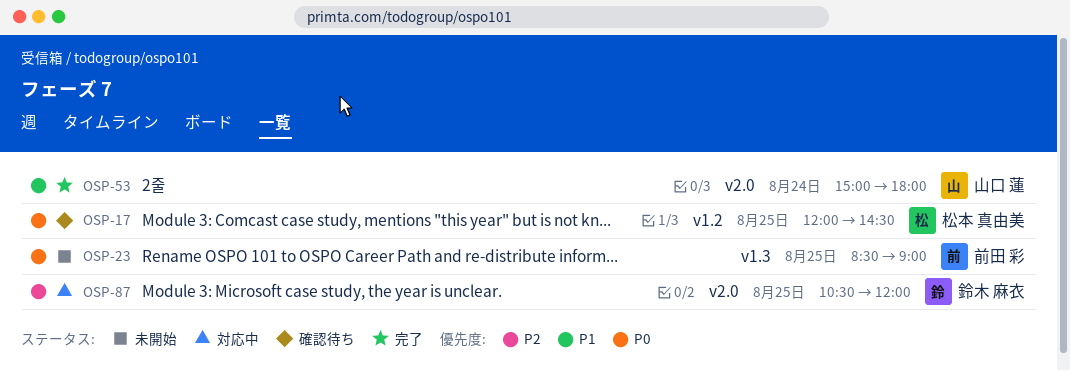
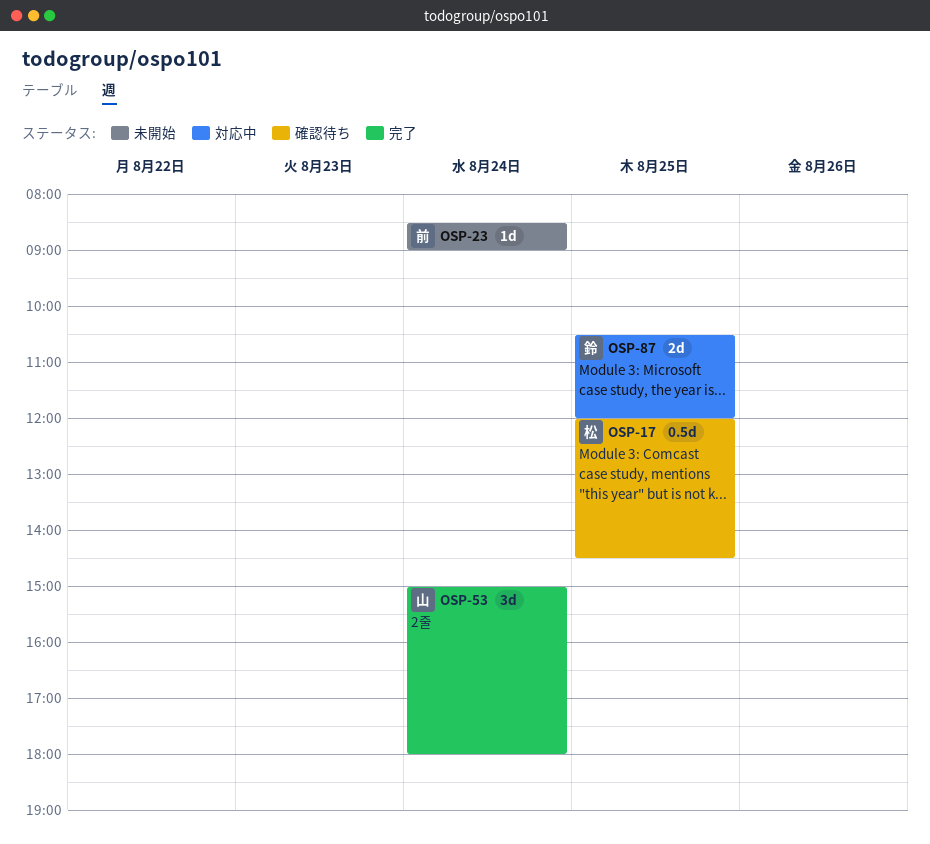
OSP-23, day: Aug 25 -> Aug 24

